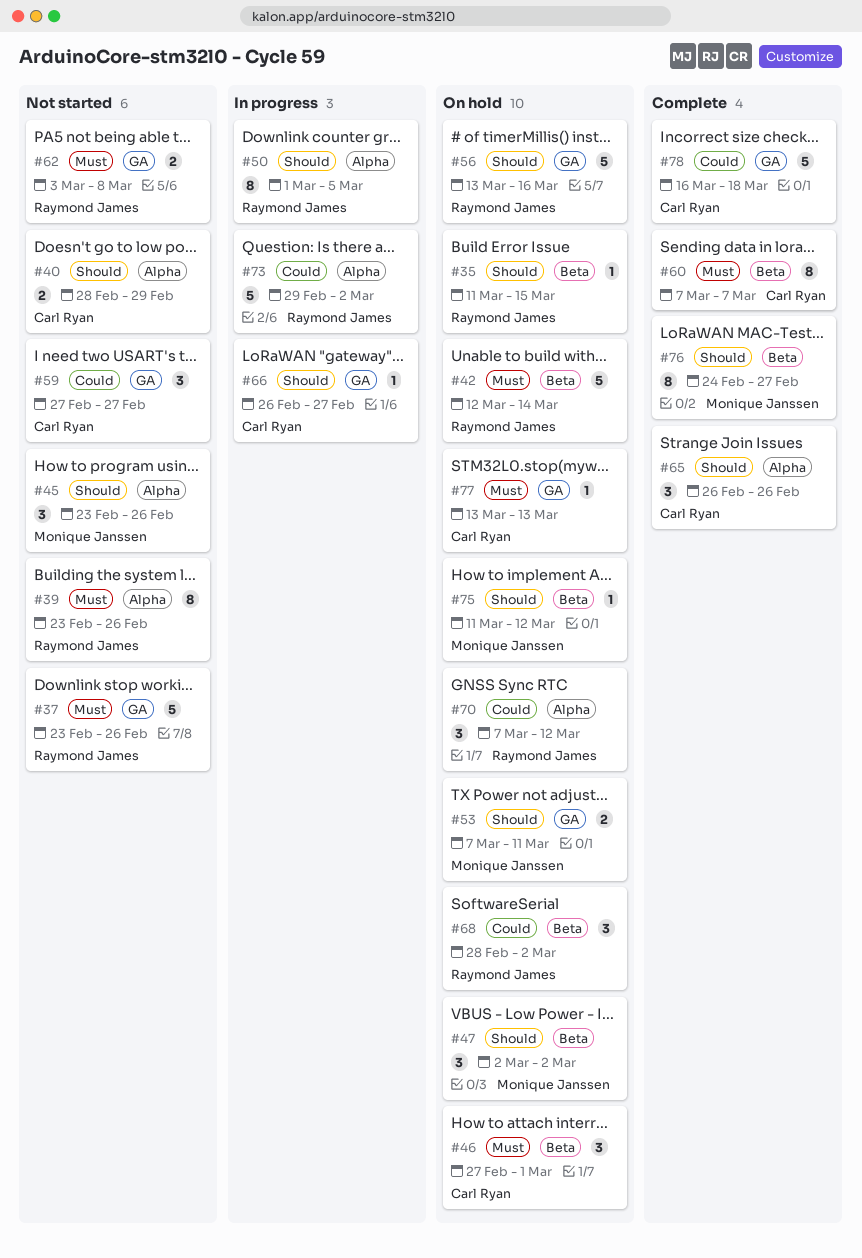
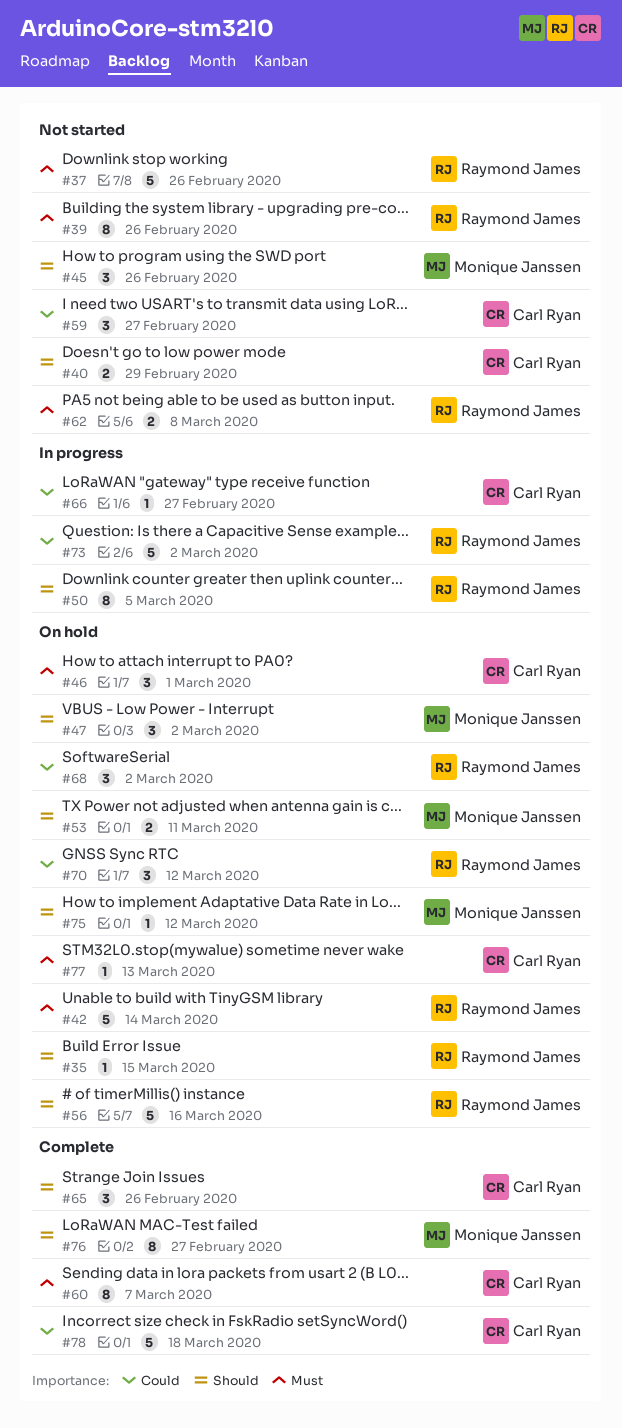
#66, priority: Should -> Could

